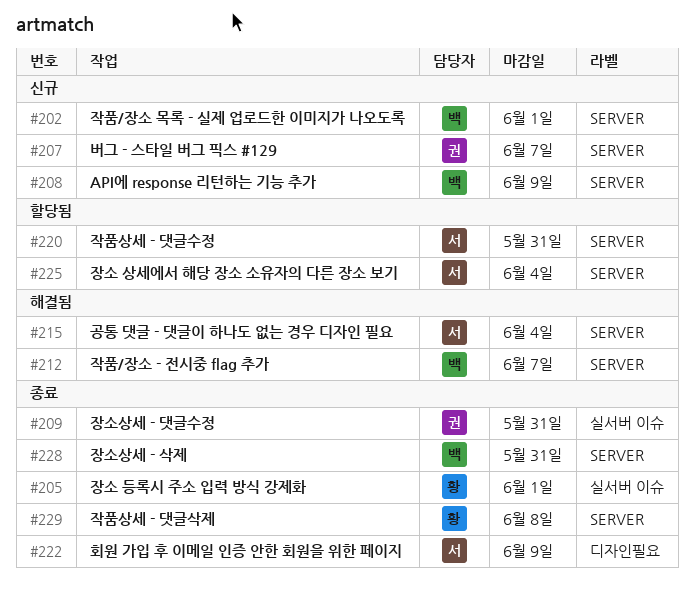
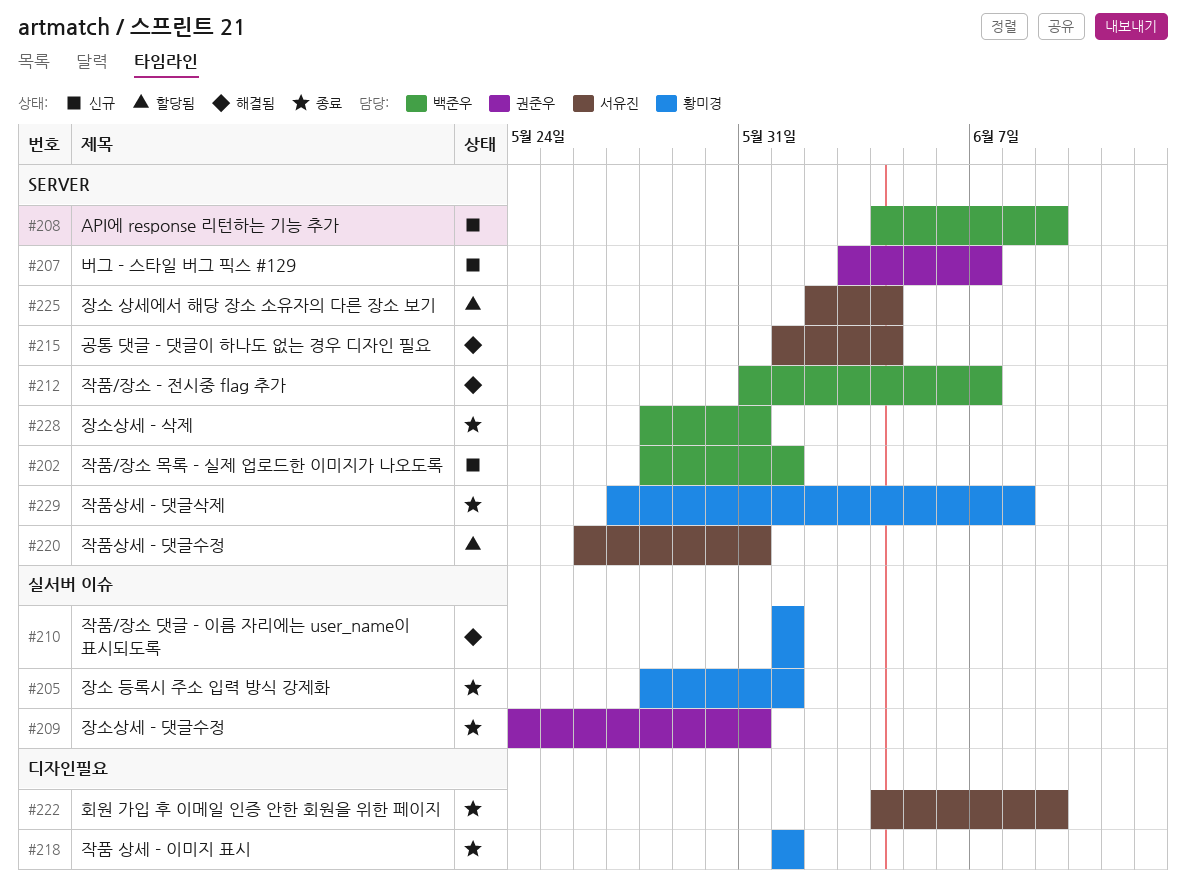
#210: none -> present
#218: none -> present

